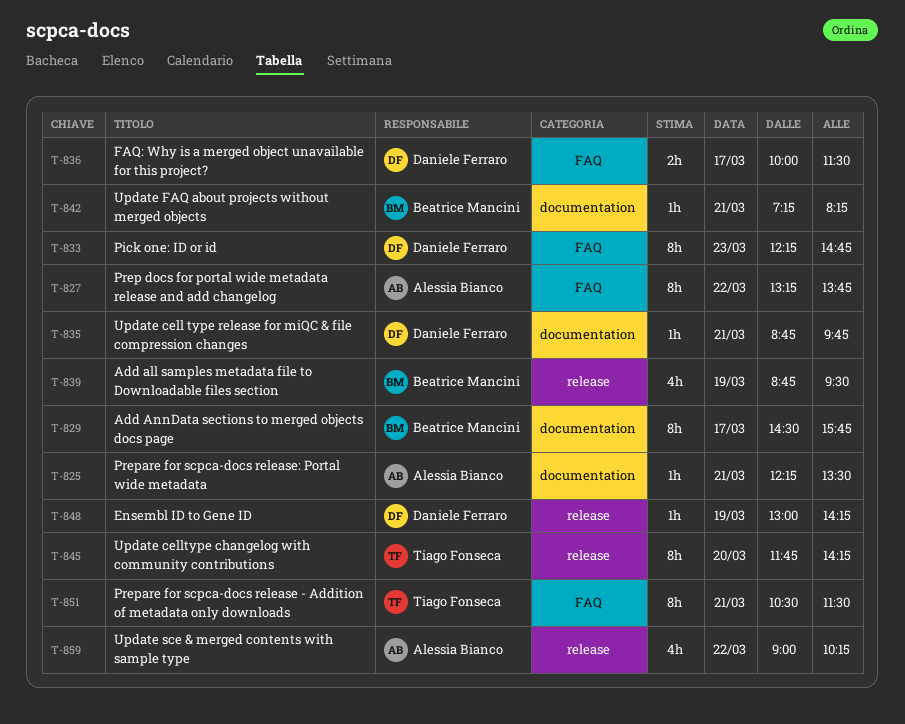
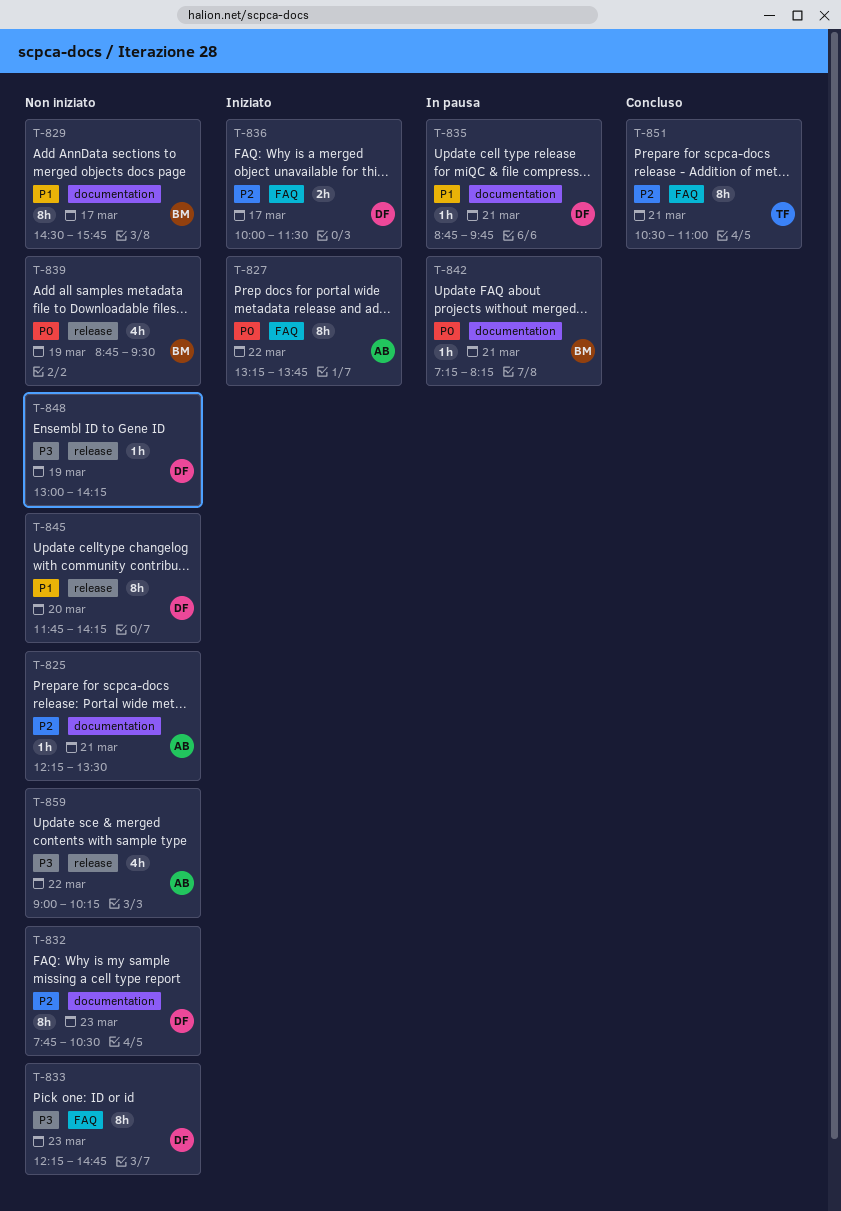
T-832: none -> present
T-845, owner: Tiago Fonseca -> Daniele Ferraro
T-851, ends: 11:30 -> 11:00

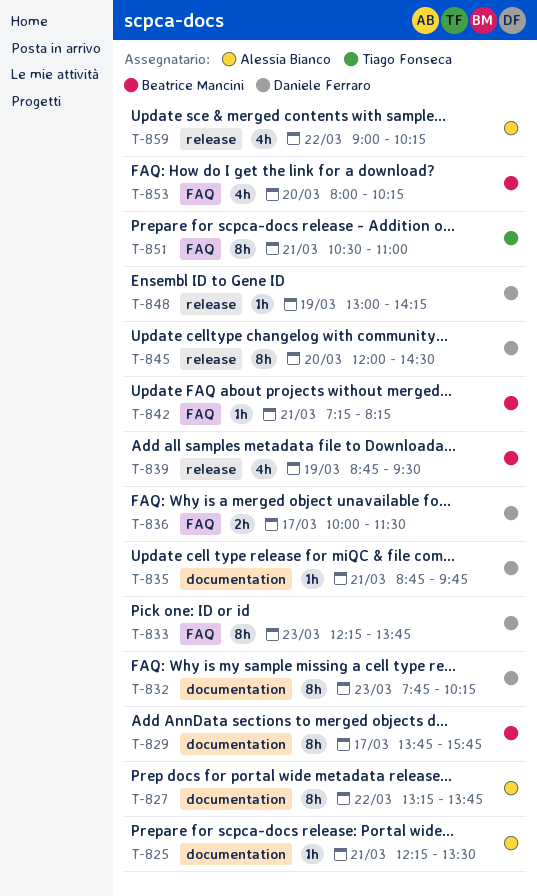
T-827, label: FAQ -> documentation
T-829, begins: 14:30 -> 13:45
T-832, ends: 10:30 -> 10:15
T-833, ends: 14:45 -> 13:45
T-842, label: documentation -> FAQ
T-845, begins: 11:45 -> 12:00
T-845, ends: 14:15 -> 14:30
T-853: none -> present

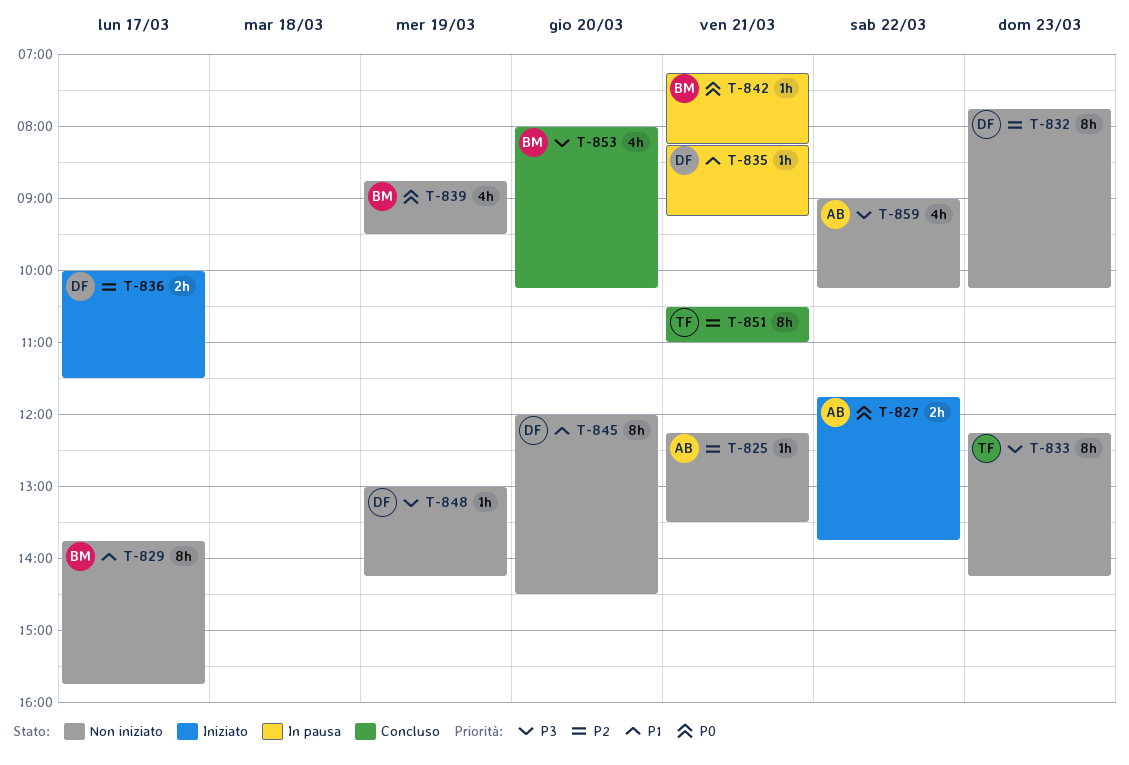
T-827, estimate: 8h -> 2h
T-827, begins: 13:15 -> 11:45
T-833, owner: Daniele Ferraro -> Tiago Fonseca
T-833, ends: 13:45 -> 14:15
T-835, begins: 08:45 -> 08:15
T-835, ends: 09:45 -> 09:15

